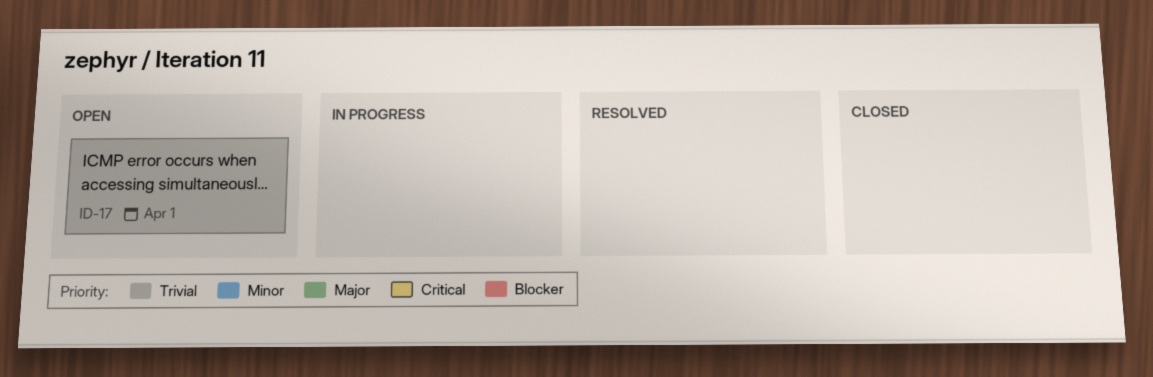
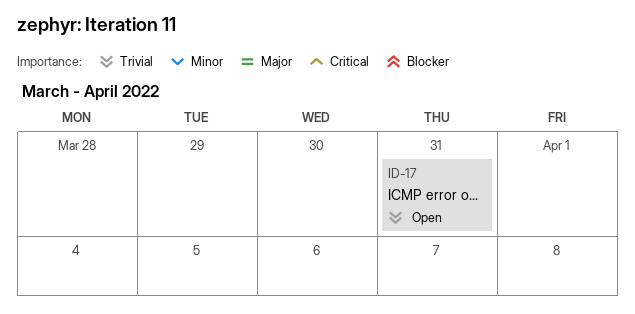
ID-17, due: Apr 1 -> Mar 31

